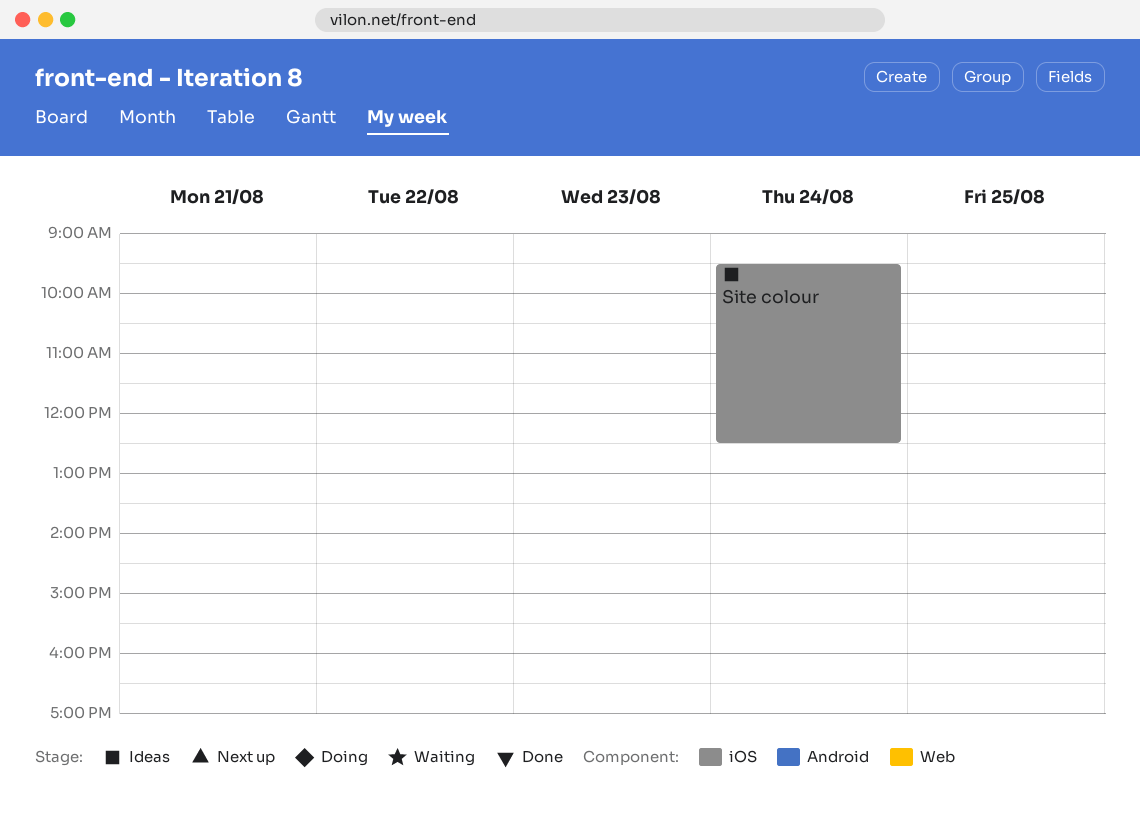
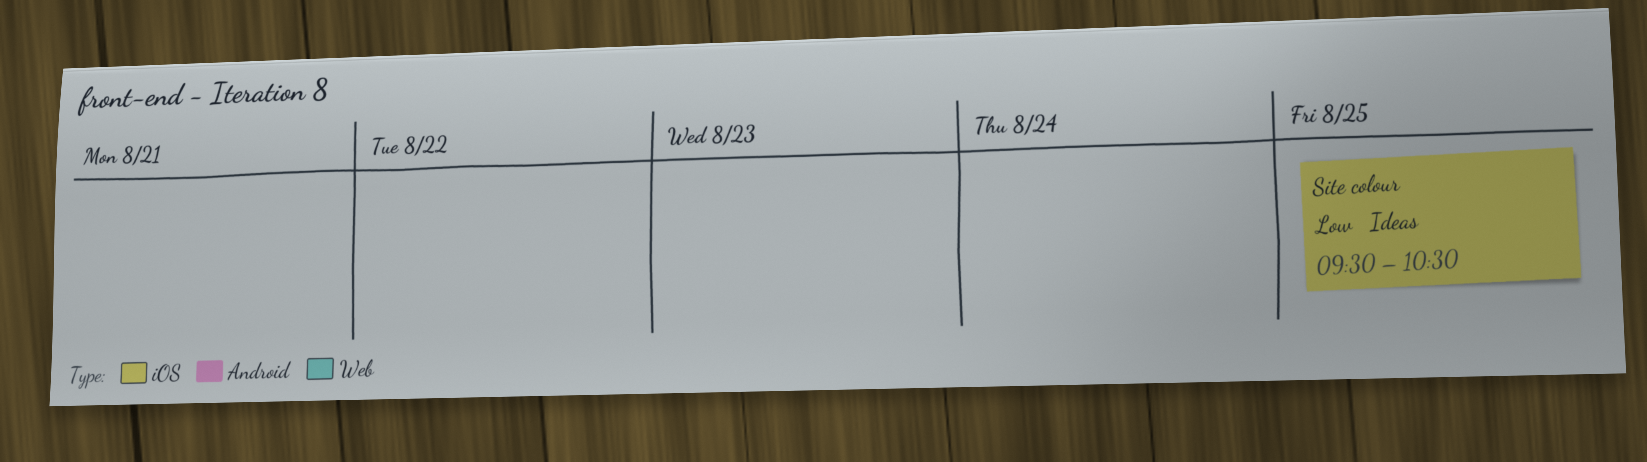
Site colour, day: Aug 24 -> Aug 25
Site colour, ends: 12:30 -> 10:30

